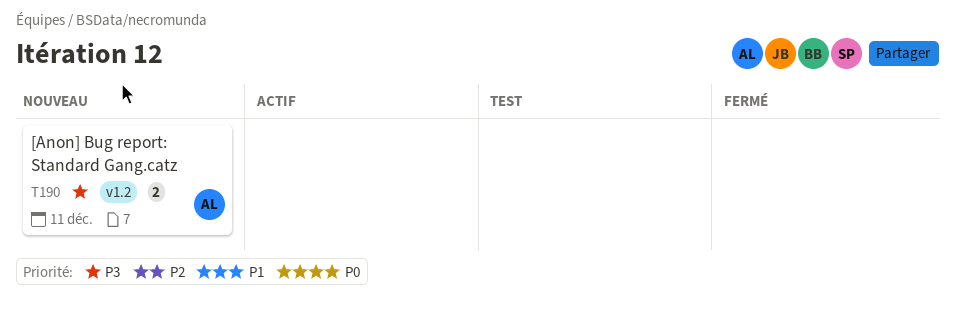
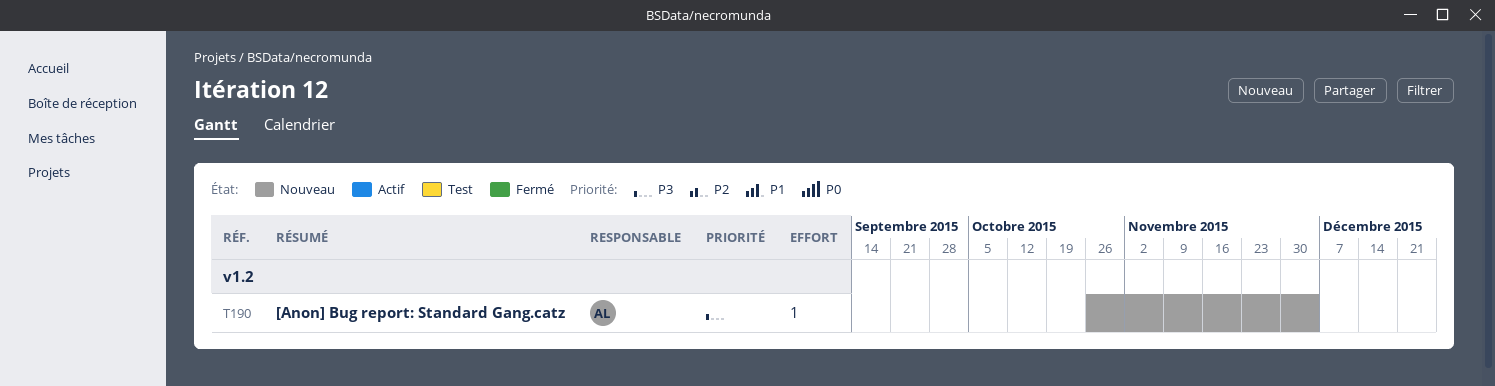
T190, estimate: 2 -> 1
T190, due: Dec 11 -> Dec 4

